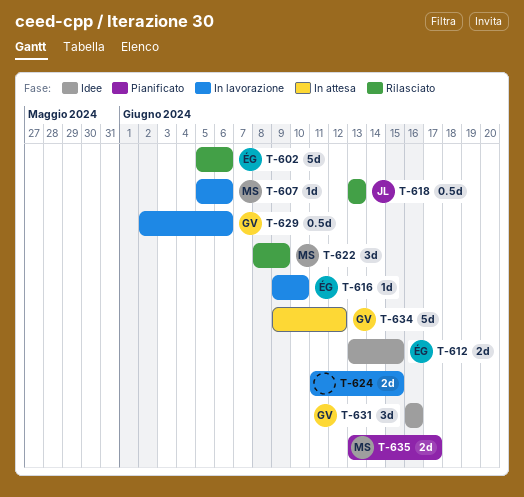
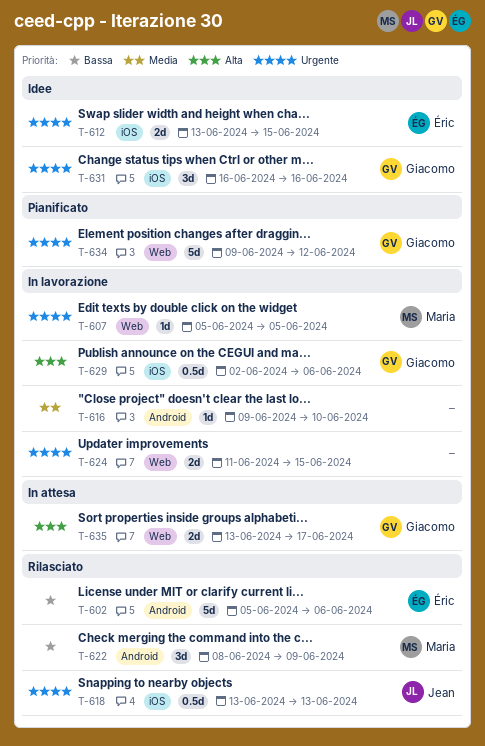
T-607, due: Jun 6 -> Jun 5
T-616, owner: Éric -> none
T-634, status: In attesa -> Pianificato
T-635, status: Pianificato -> In attesa
T-635, owner: Maria -> Giacomo

